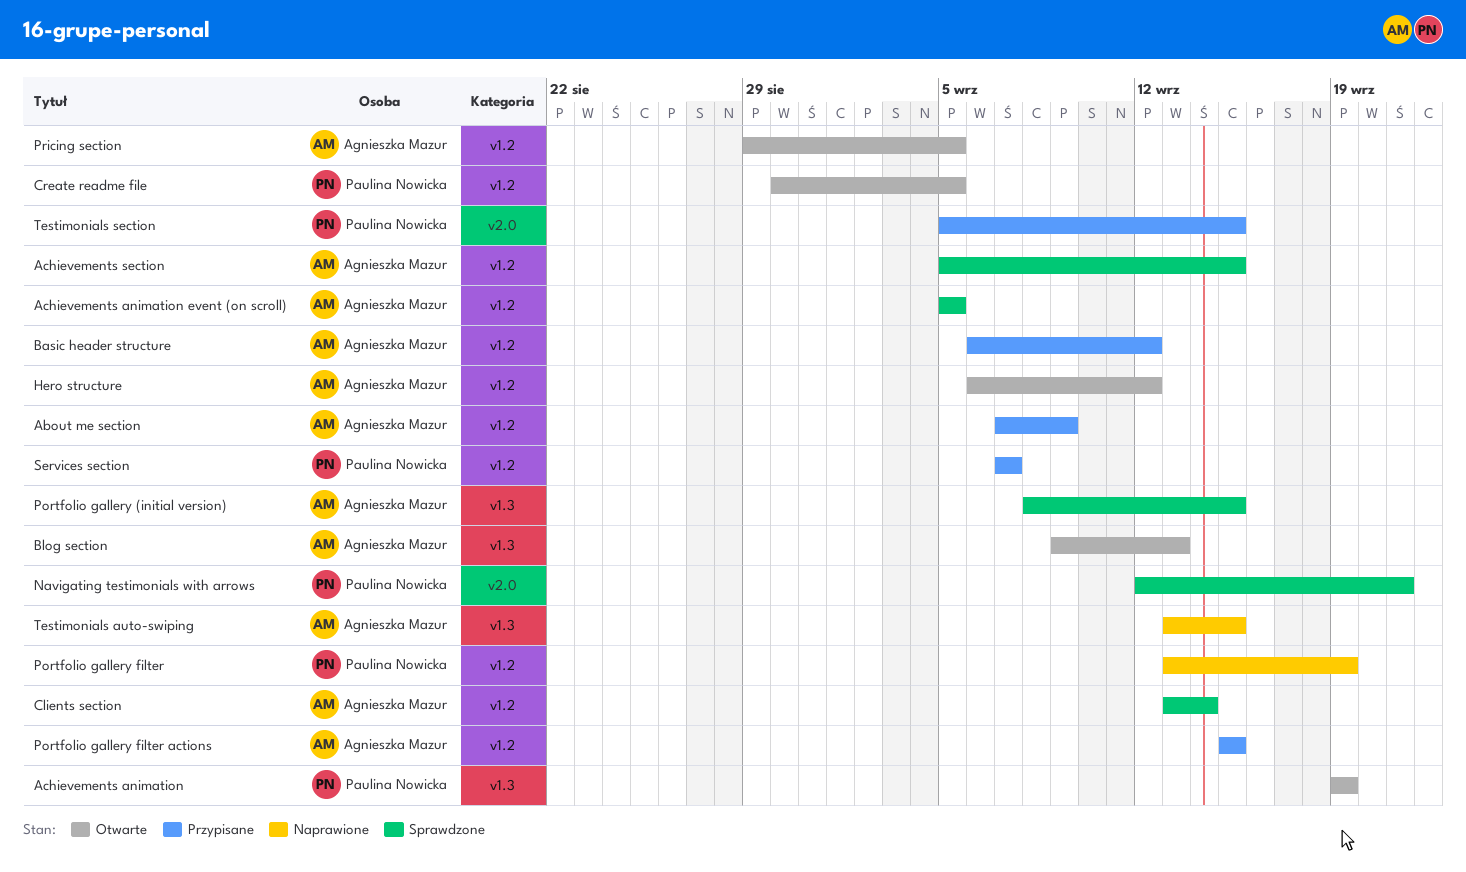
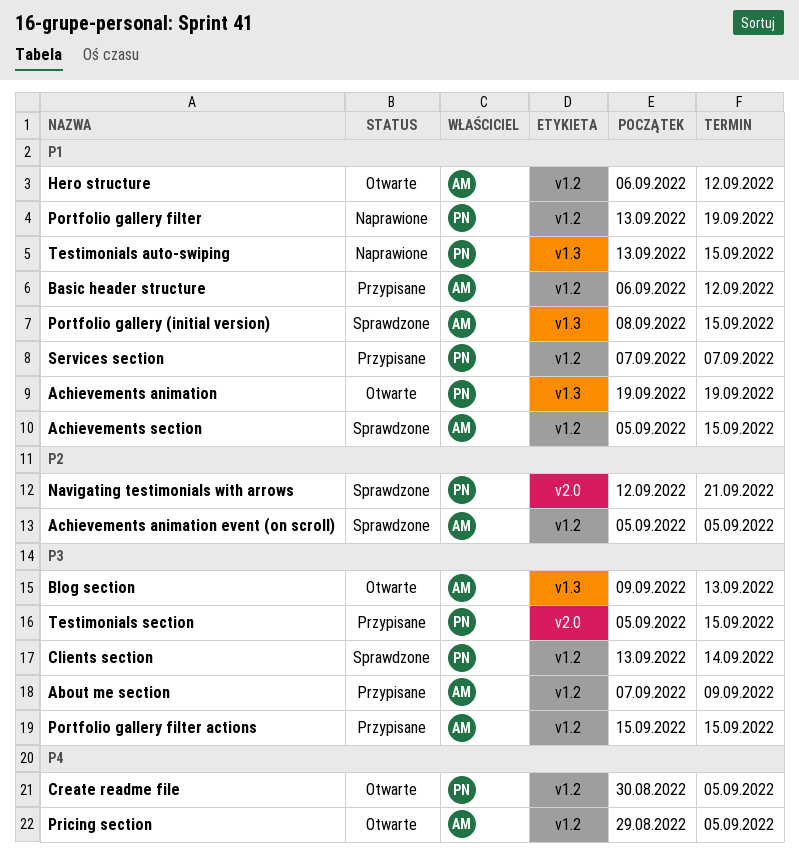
Clients section, owner: Agnieszka Mazur -> Paulina Nowicka
Testimonials auto-swiping, owner: Agnieszka Mazur -> Paulina Nowicka

